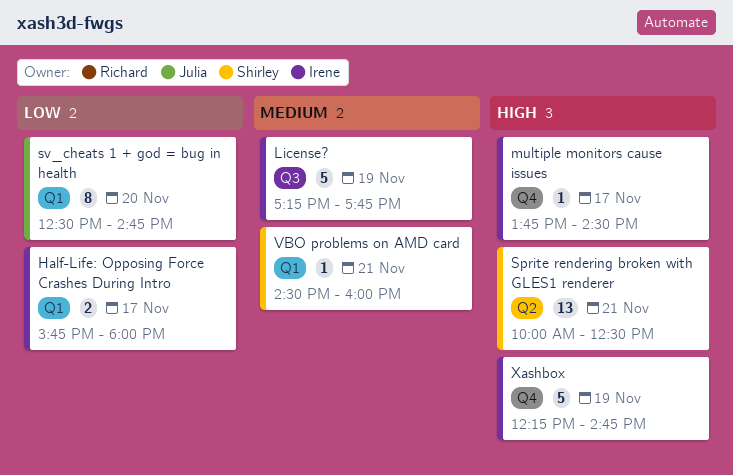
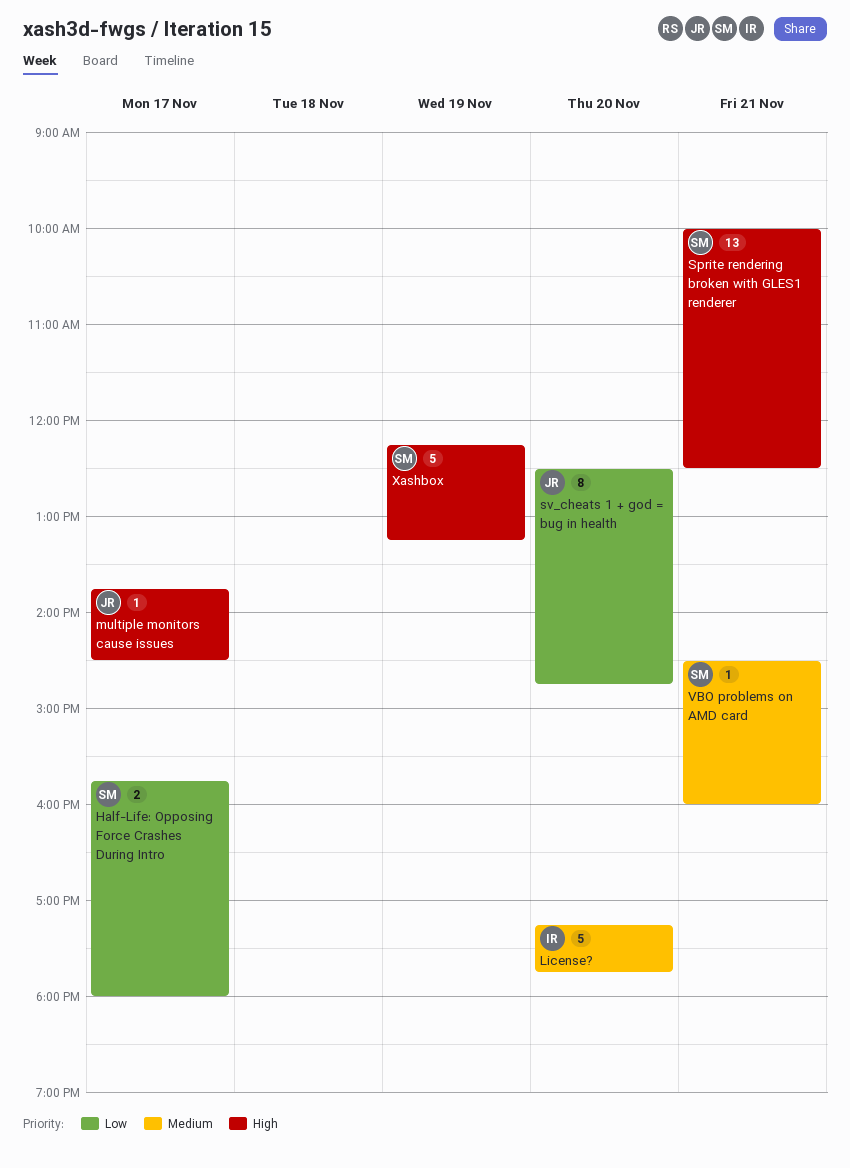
Half-Life: Opposing Force Crashes During Intro, owner: Irene -> Shirley
License?, day: Nov 19 -> Nov 20
multiple monitors cause issues, owner: Irene -> Julia
Xashbox, owner: Irene -> Shirley
Xashbox, ends: 14:45 -> 13:15

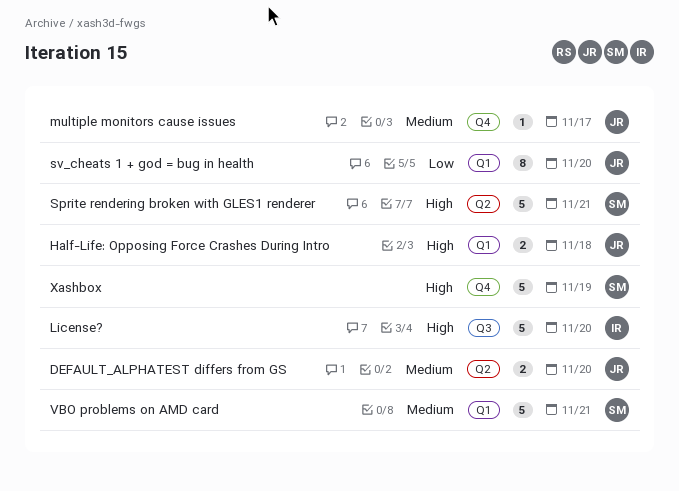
DEFAULT_ALPHATEST differs from GS: none -> present
Half-Life: Opposing Force Crashes During Intro, owner: SM -> JR
Half-Life: Opposing Force Crashes During Intro, priority: Low -> High
Half-Life: Opposing Force Crashes During Intro, day: Nov 17 -> Nov 18
License?, priority: Medium -> High
multiple monitors cause issues, priority: High -> Medium
Sprite rendering broken with GLES1 renderer, estimate: 13 -> 5
VBO problems on AMD card, estimate: 1 -> 5

